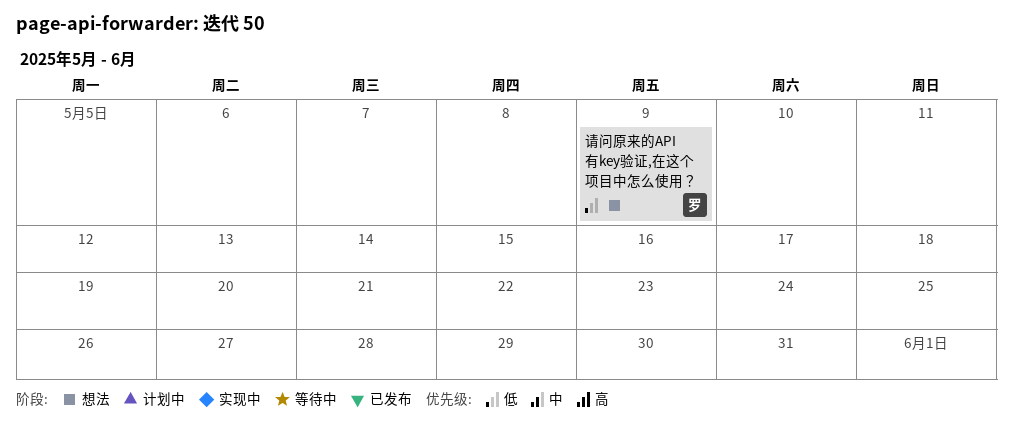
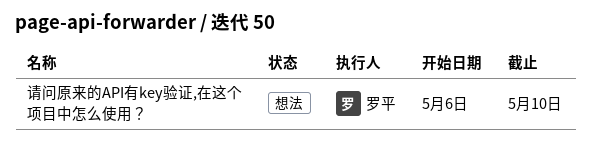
请问原来的API有key验证,在这个项目中怎么使用？, due: May 9 -> May 10

